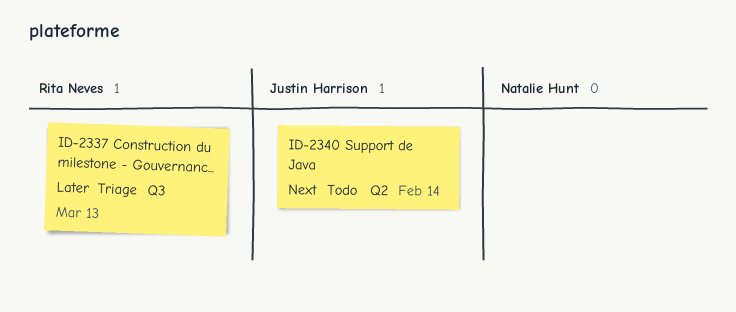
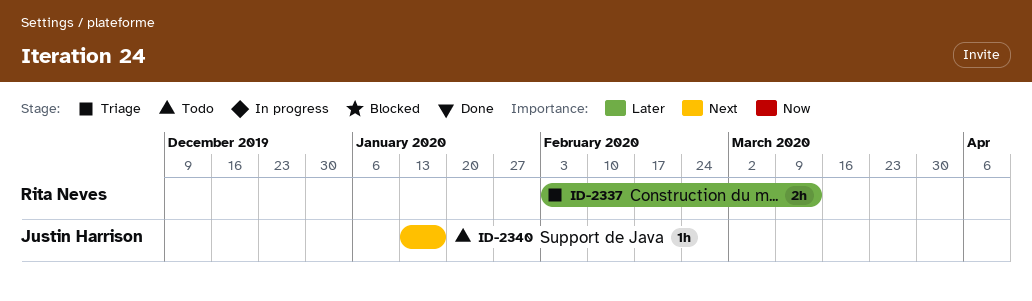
ID-2340, due: Feb 14 -> Jan 17

